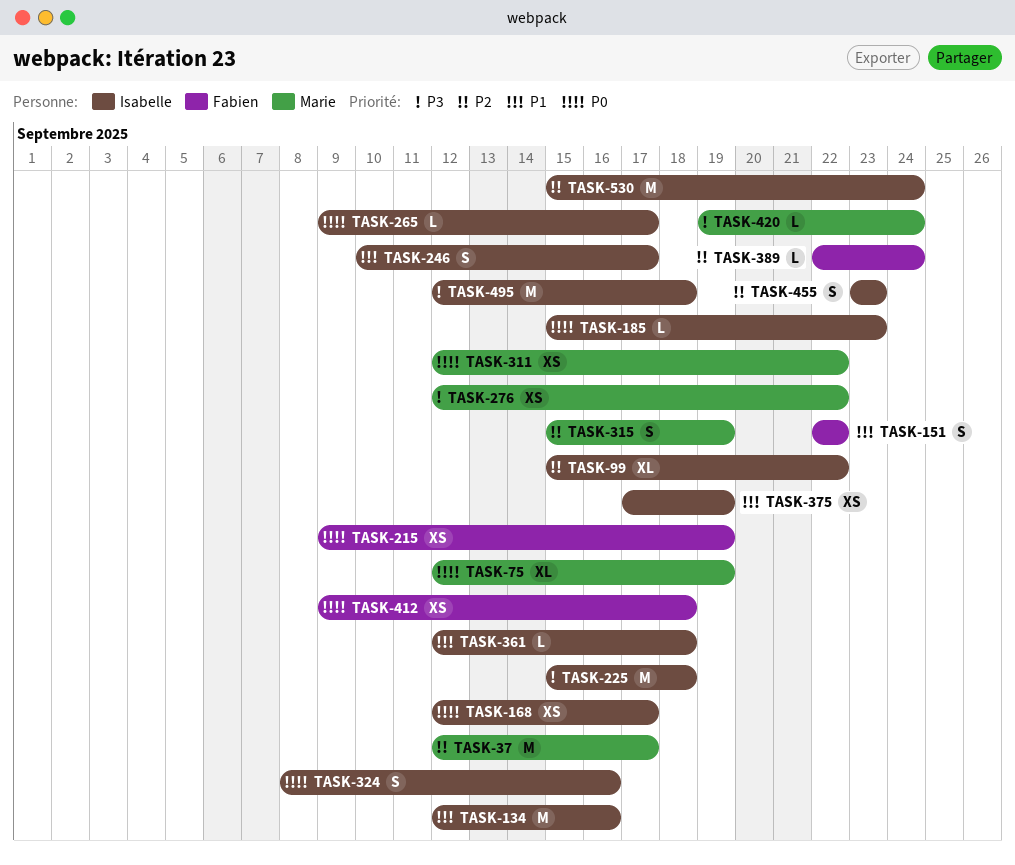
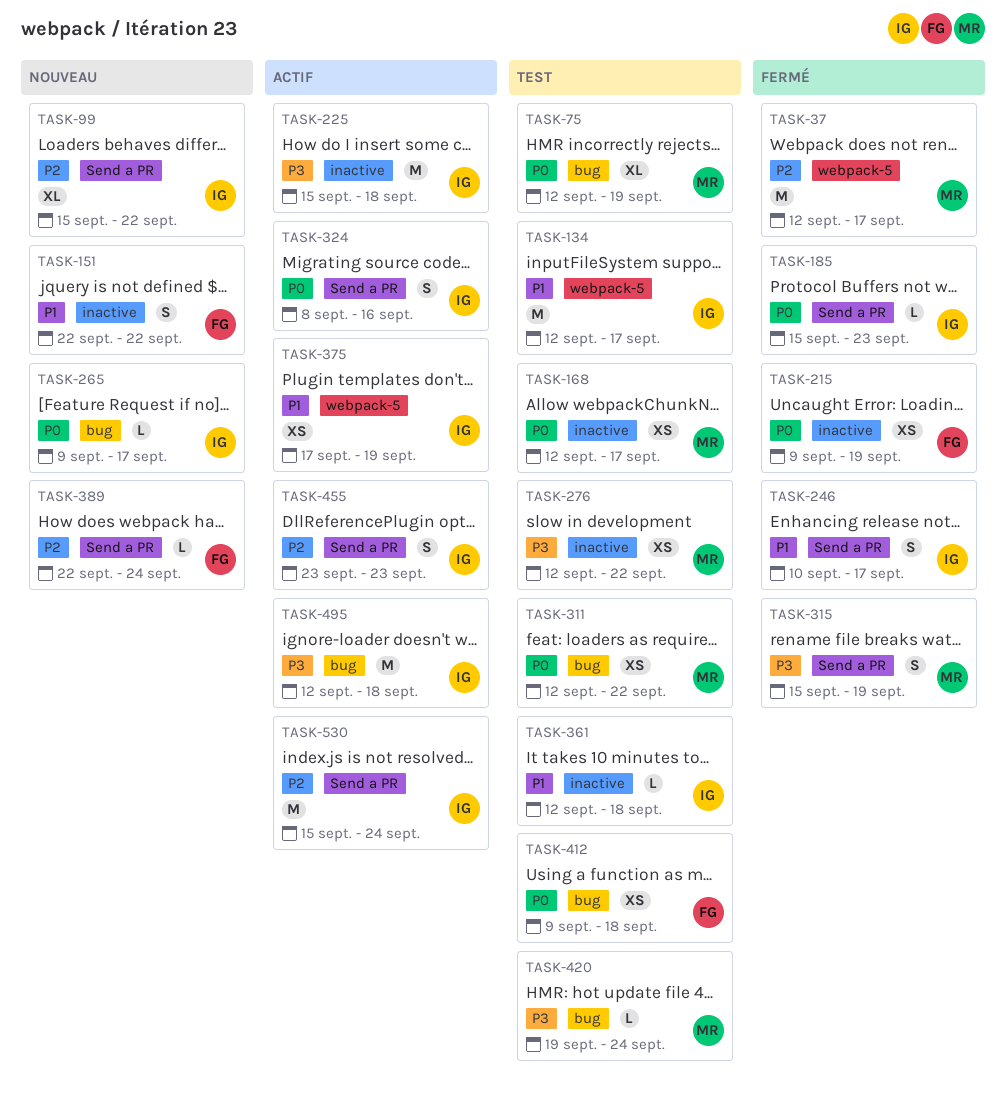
TASK-134, due: Sep 16 -> Sep 17
TASK-168, owner: Isabelle -> Marie
TASK-315, priority: P2 -> P3

